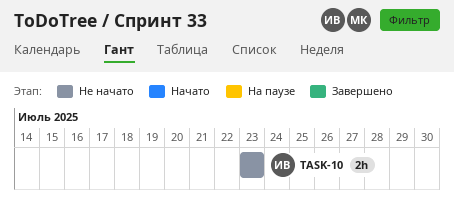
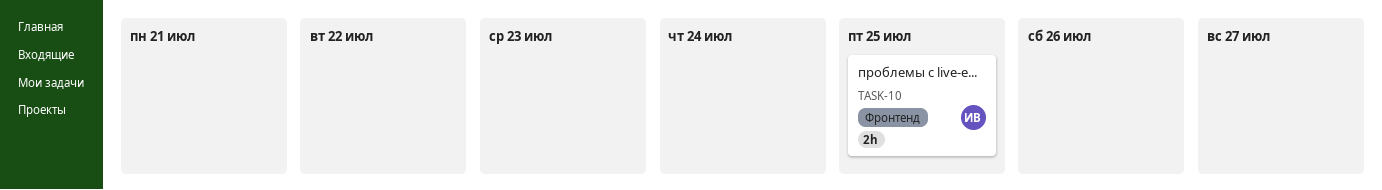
TASK-10, due: Jul 23 -> Jul 25

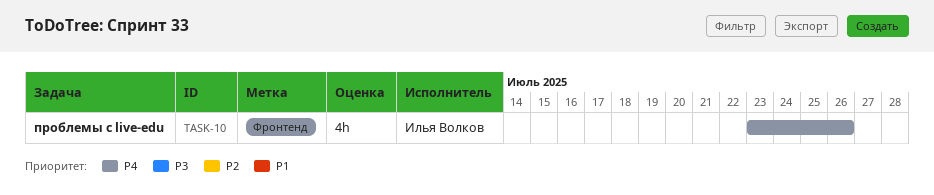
TASK-10, estimate: 2h -> 4h
TASK-10, due: Jul 25 -> Jul 26

